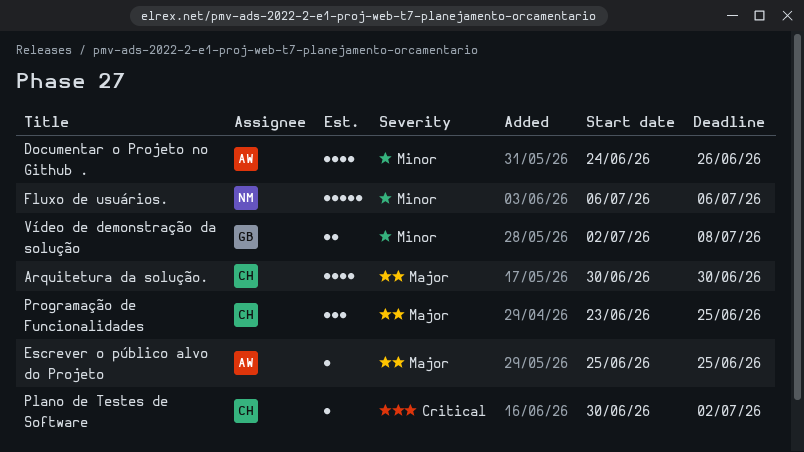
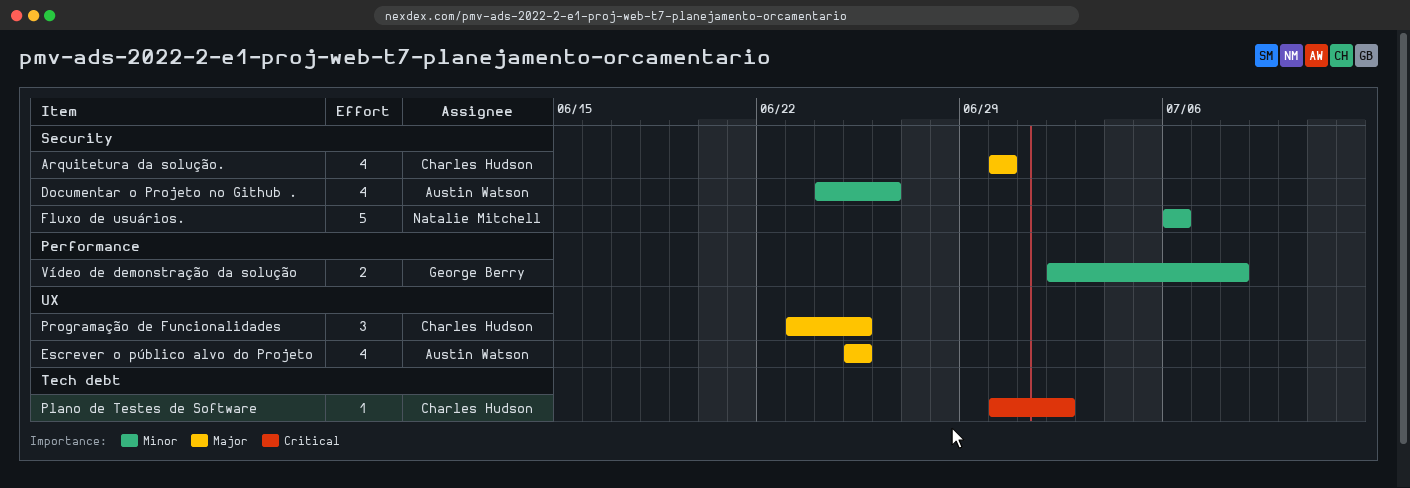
Escrever o público alvo do Projeto, estimate: 1 -> 4

